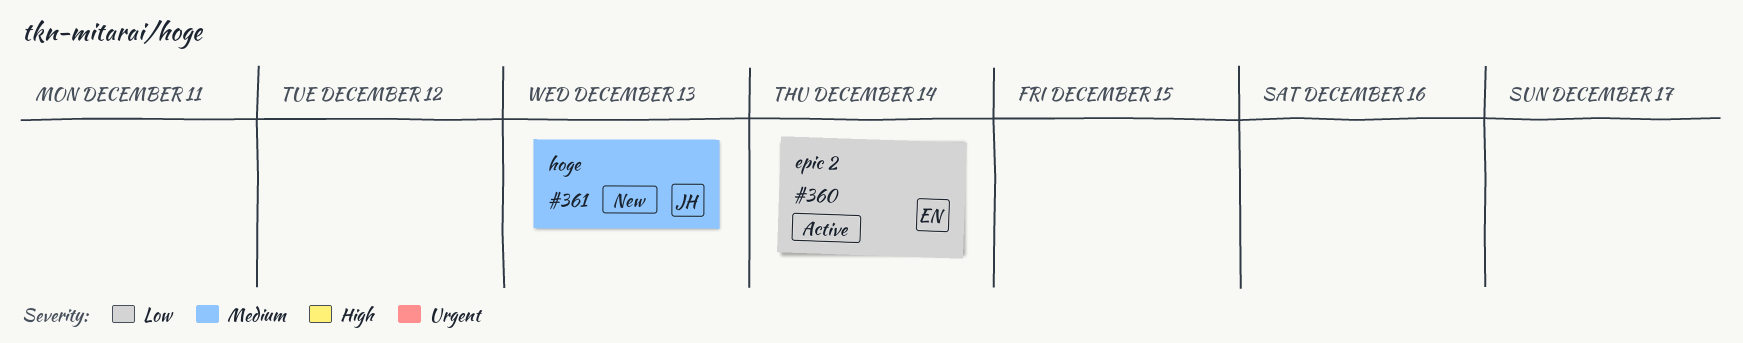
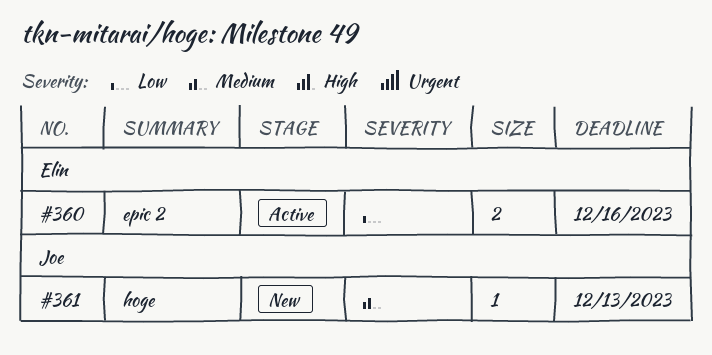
#360, due: Dec 14 -> Dec 16

